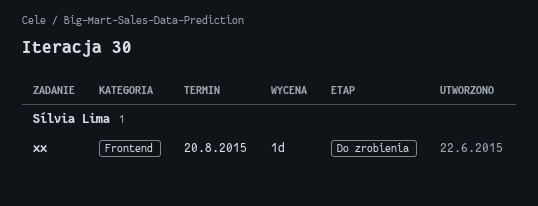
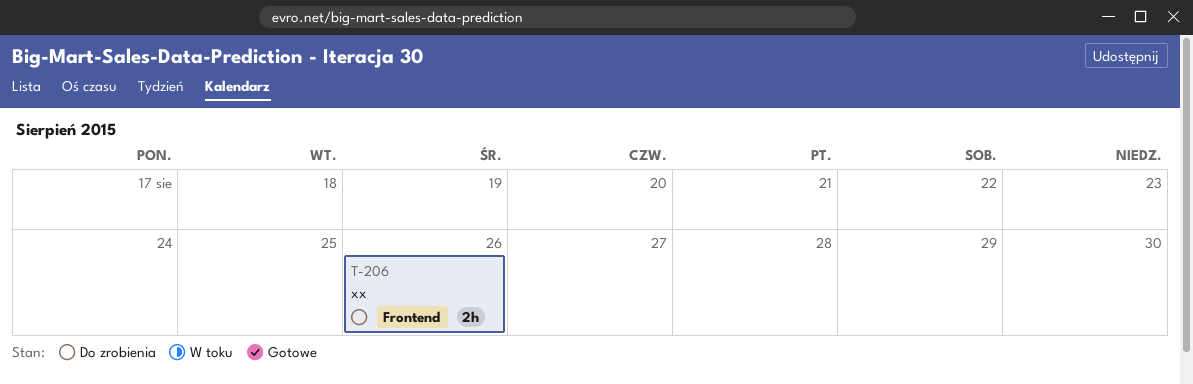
xx, estimate: 1d -> 2h
xx, due: Aug 20 -> Aug 26

